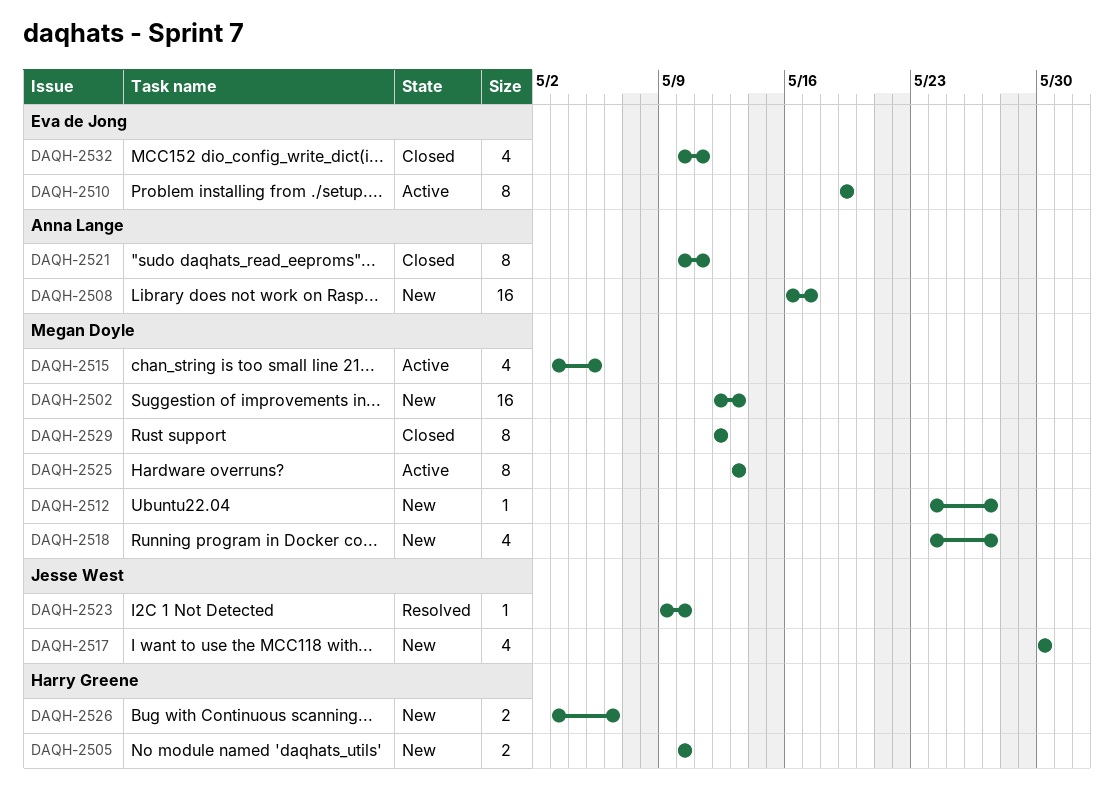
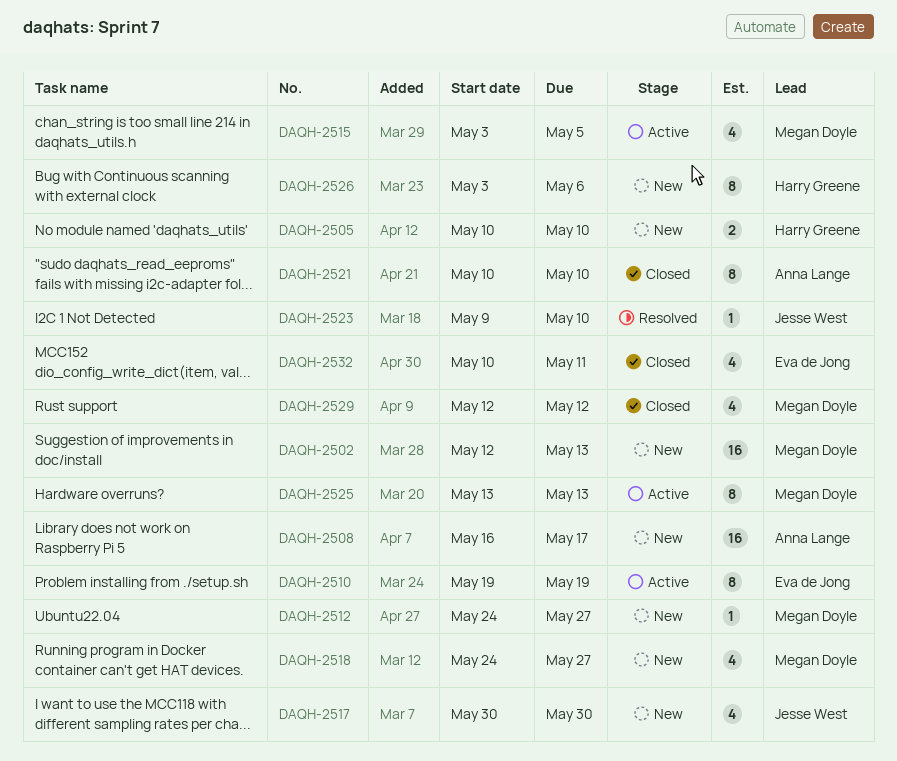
DAQH-2521, due: May 11 -> May 10
DAQH-2526, estimate: 2 -> 8
DAQH-2529, estimate: 8 -> 4

